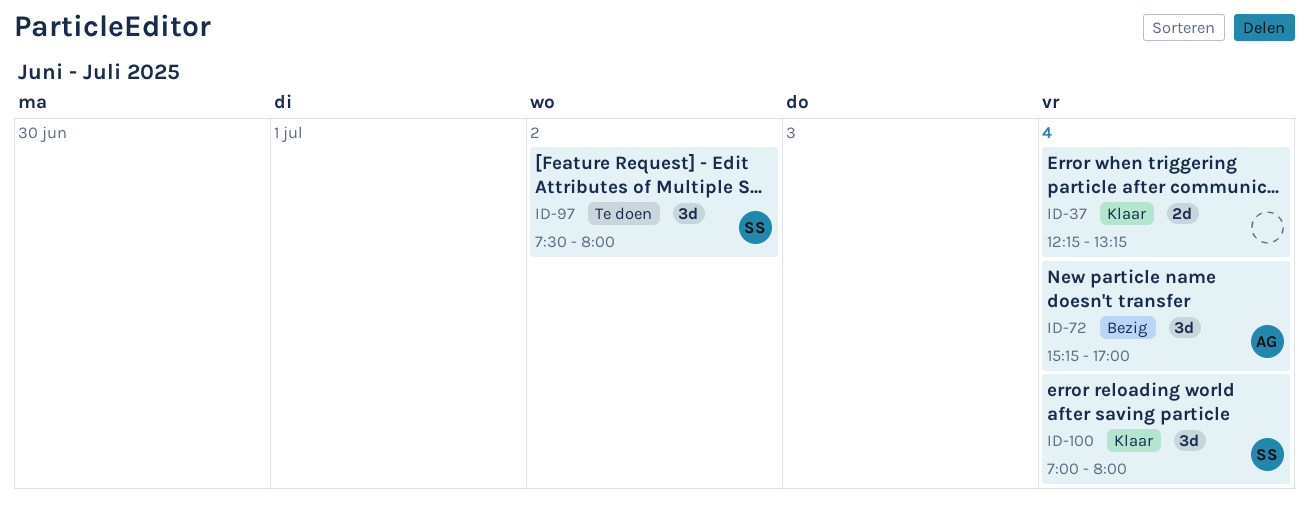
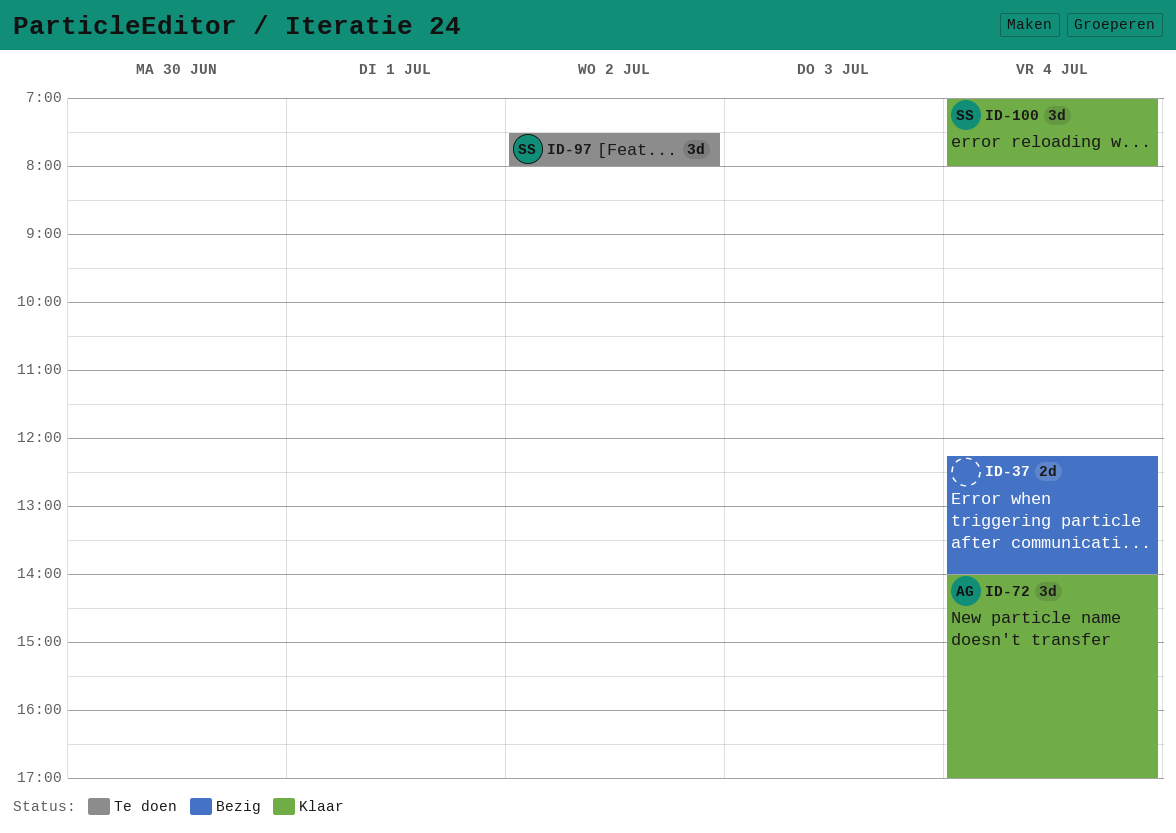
ID-37, status: Klaar -> Bezig
ID-37, ends: 13:15 -> 14:00
ID-72, status: Bezig -> Klaar
ID-72, begins: 15:15 -> 14:00

